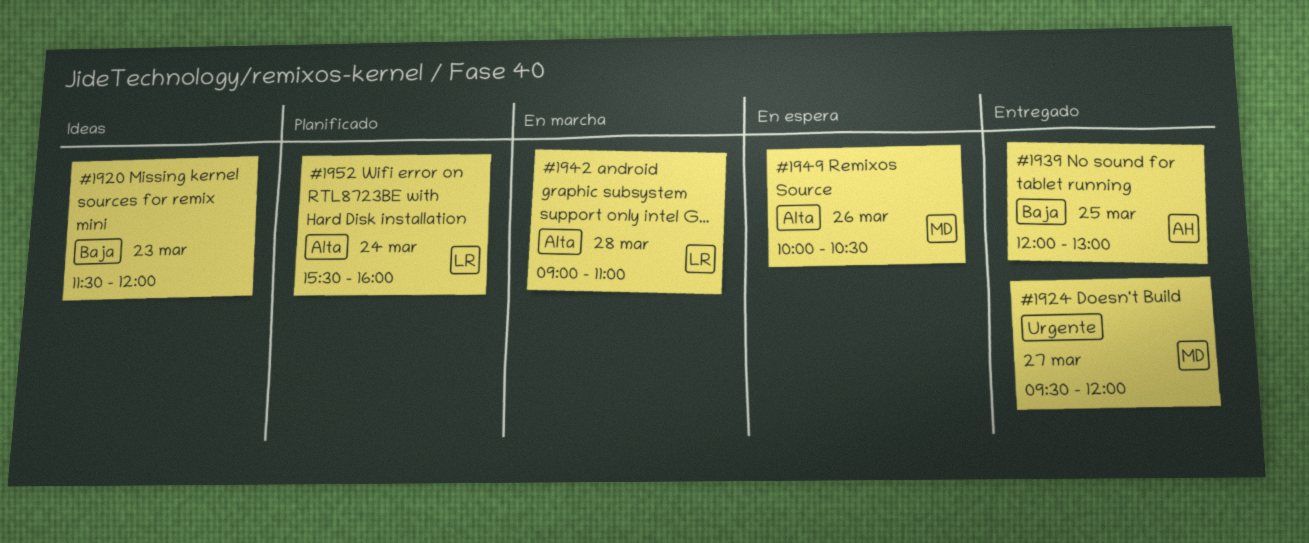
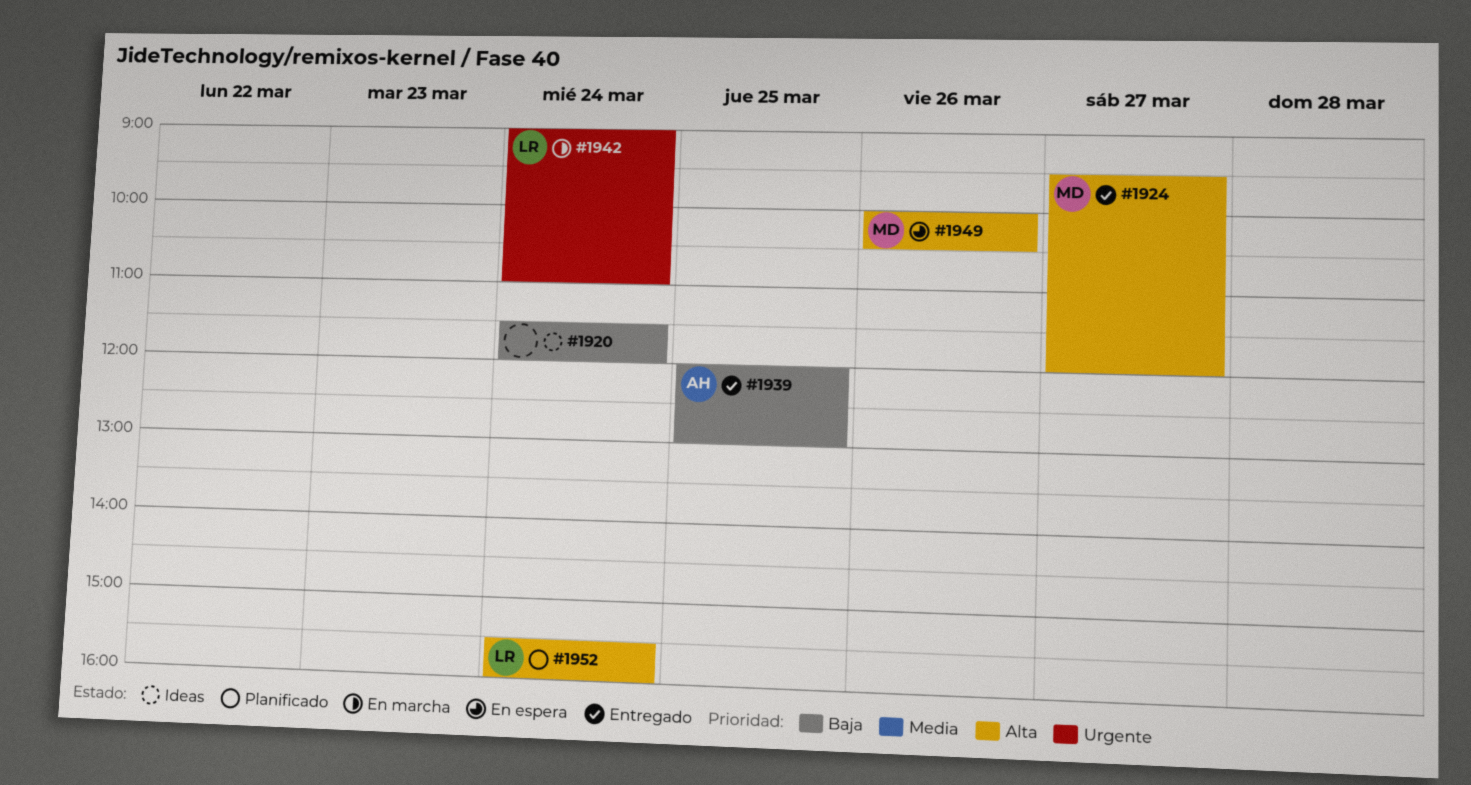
#1920, day: Mar 23 -> Mar 24
#1924, priority: Urgente -> Alta
#1942, priority: Alta -> Urgente
#1942, day: Mar 28 -> Mar 24

